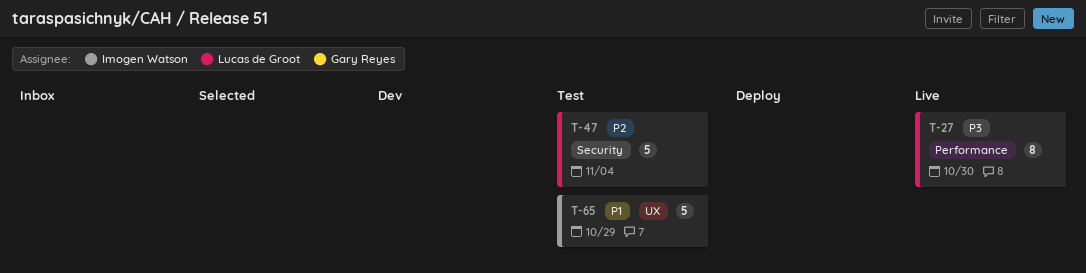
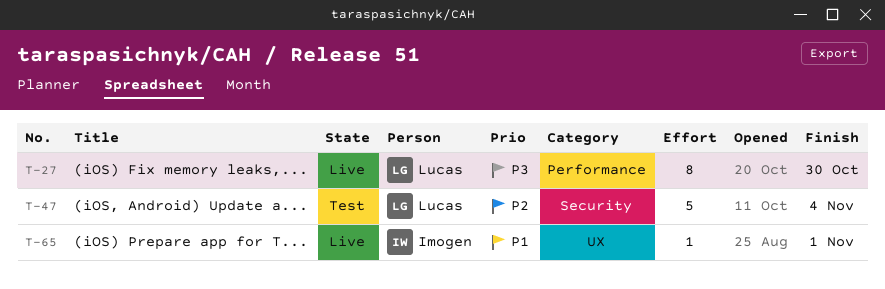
T-65, status: Test -> Live
T-65, estimate: 5 -> 1
T-65, due: Oct 29 -> Nov 1

